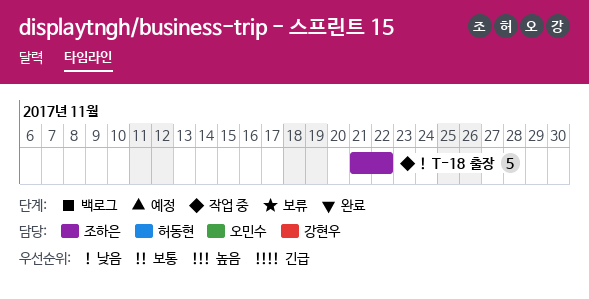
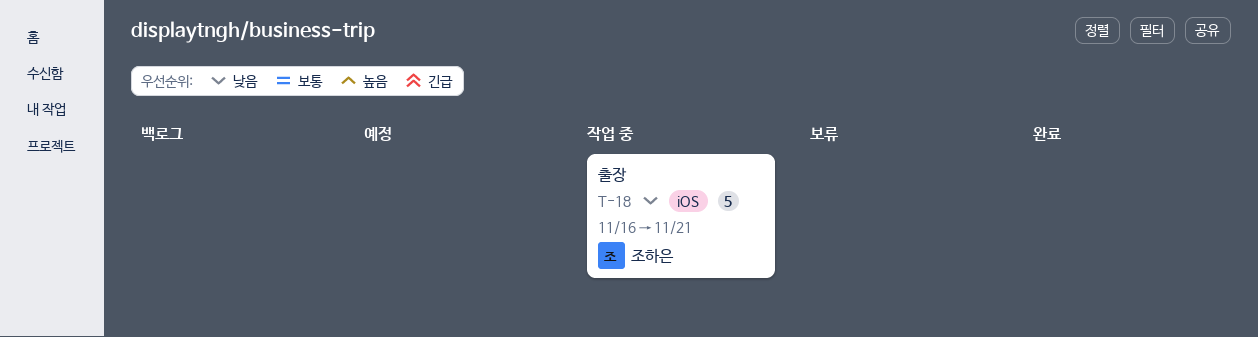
T-18, start: Nov 21 -> Nov 16
T-18, due: Nov 22 -> Nov 21

